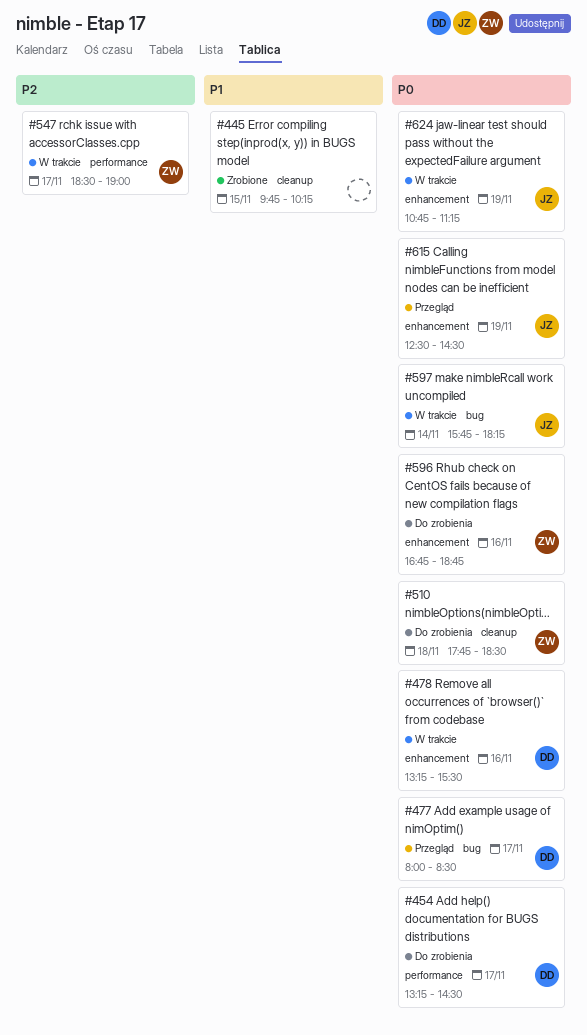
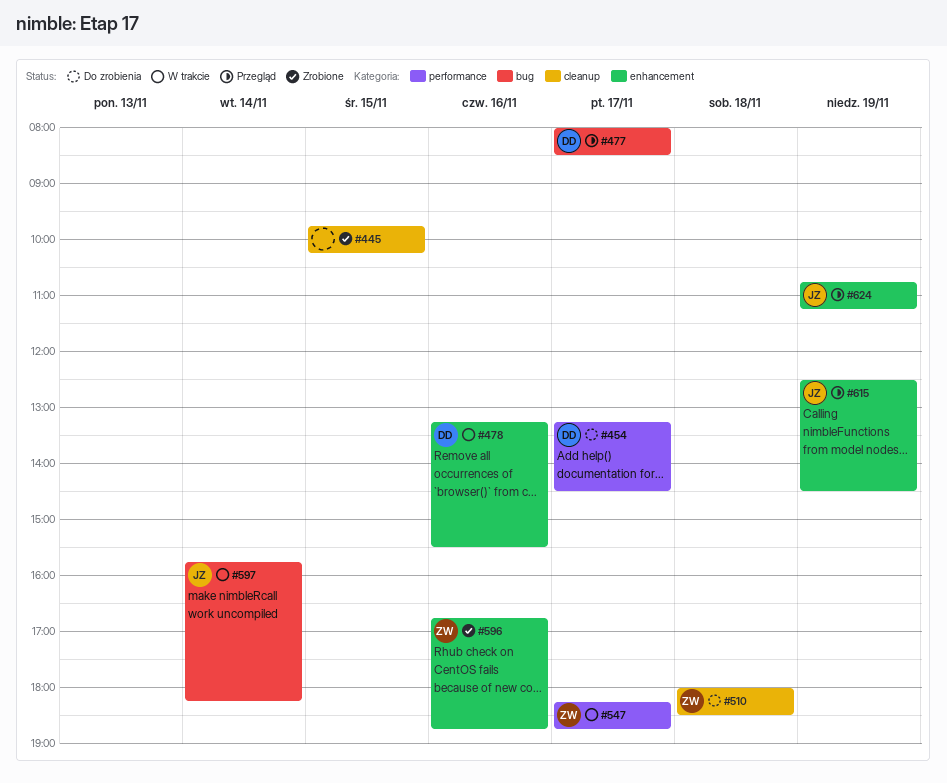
#510, begins: 17:45 -> 18:00
#547, begins: 18:30 -> 18:15
#547, ends: 19:00 -> 18:45
#596, status: Do zrobienia -> Zrobione
#624, status: W trakcie -> Przegląd

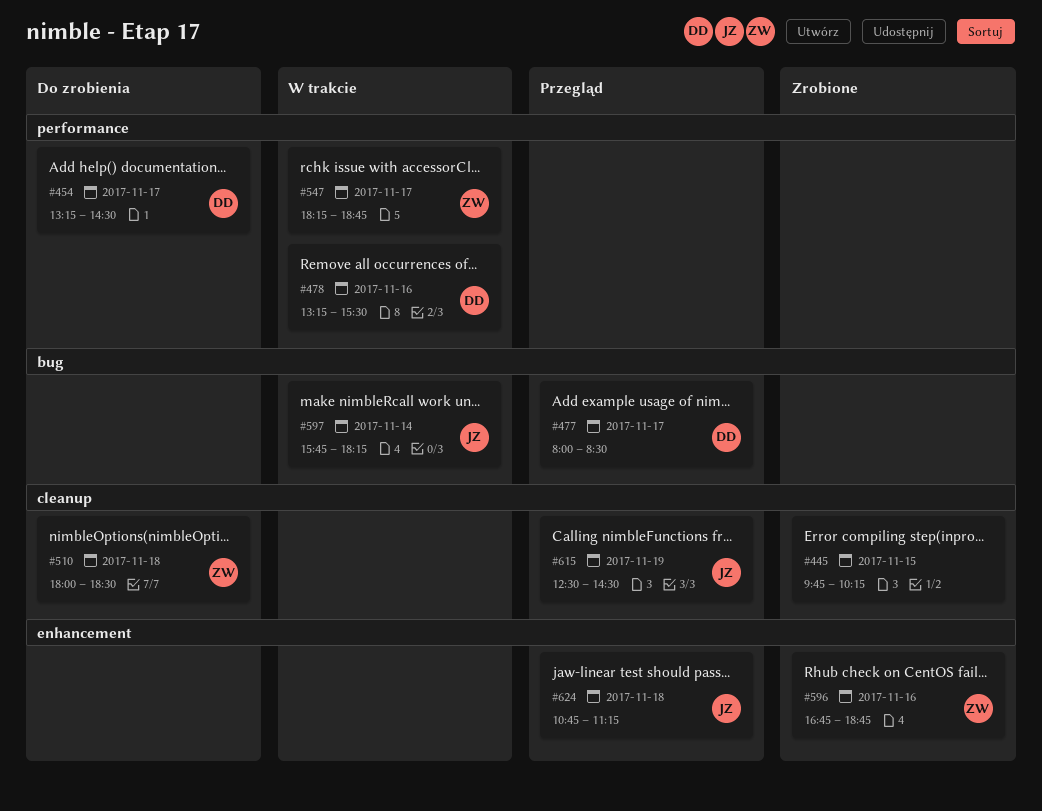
#478, label: enhancement -> performance
#615, label: enhancement -> cleanup
#624, day: Nov 19 -> Nov 18

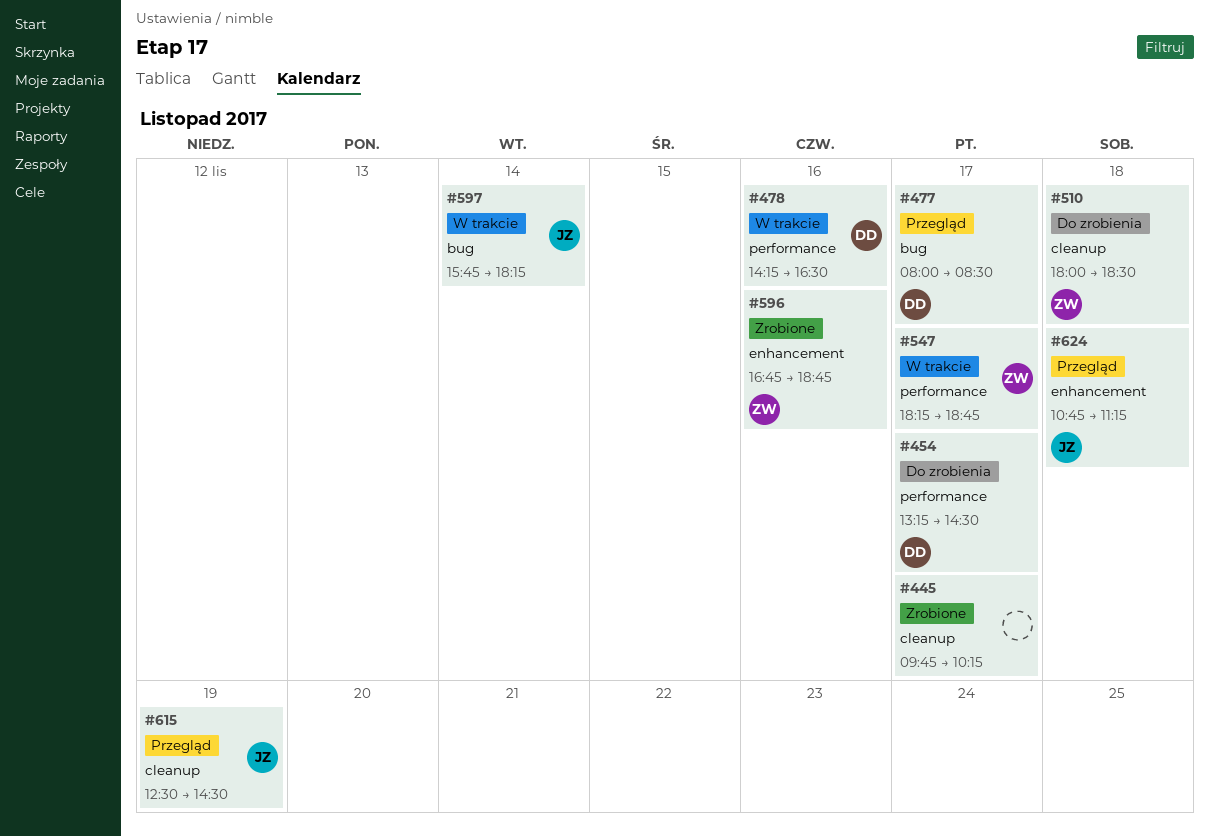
#445, day: Nov 15 -> Nov 17
#478, begins: 13:15 -> 14:15
#478, ends: 15:30 -> 16:30

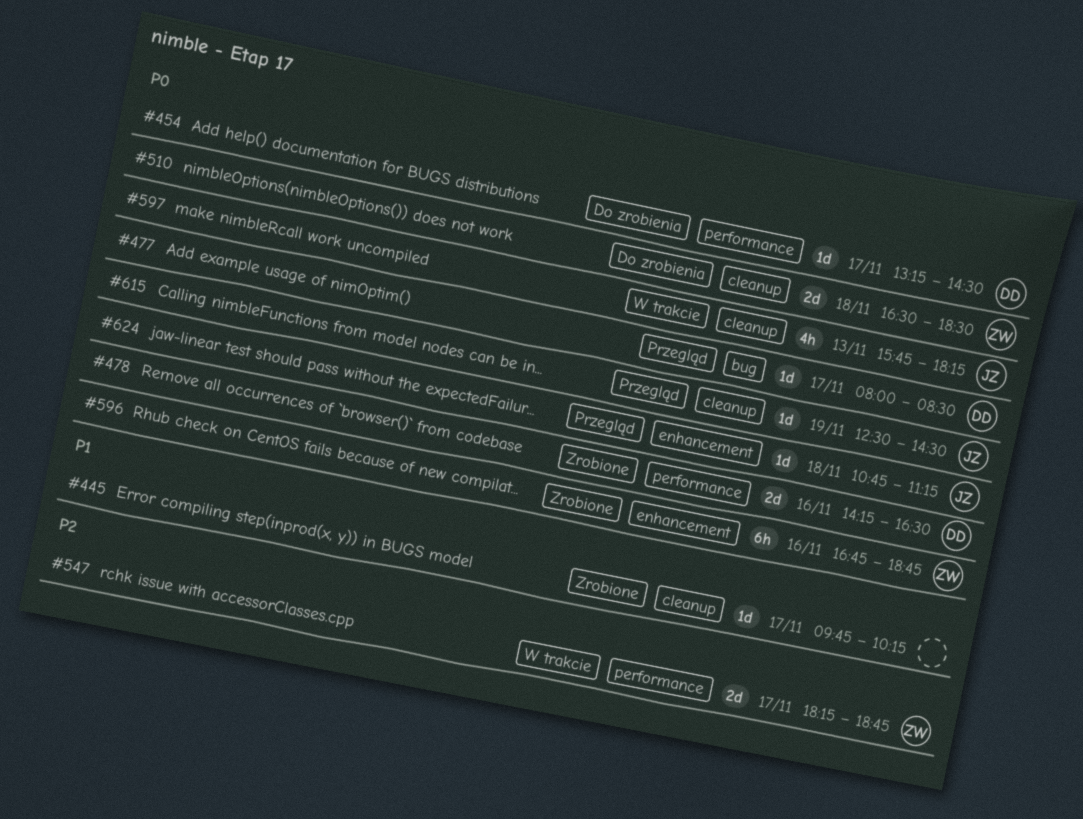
#478, status: W trakcie -> Zrobione
#510, begins: 18:00 -> 16:30
#597, label: bug -> cleanup
#597, day: Nov 14 -> Nov 13

